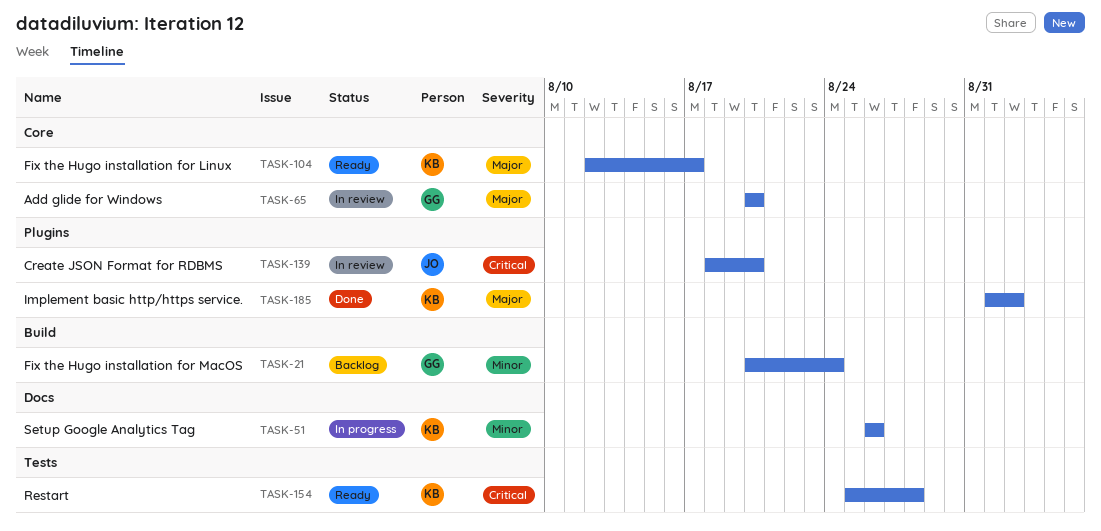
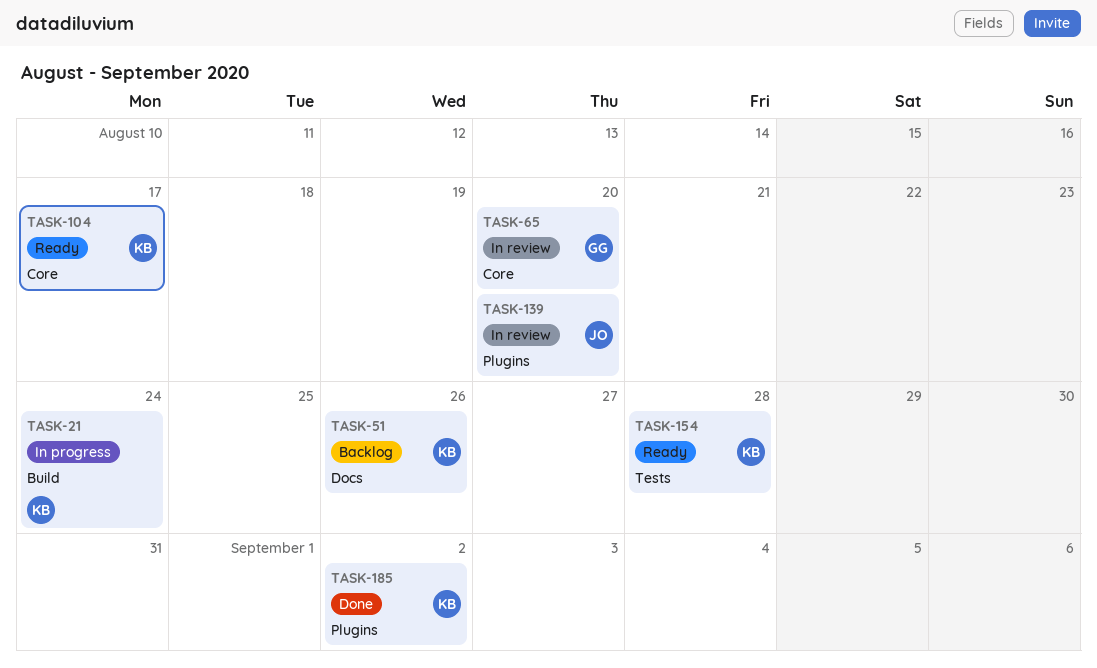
TASK-21, status: Backlog -> In progress
TASK-21, owner: GG -> KB
TASK-51, status: In progress -> Backlog

